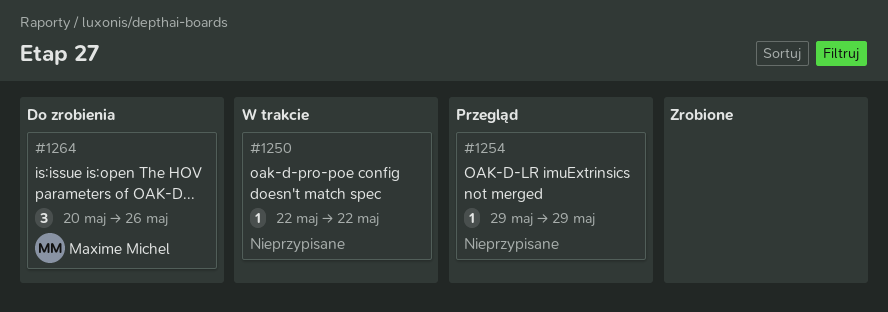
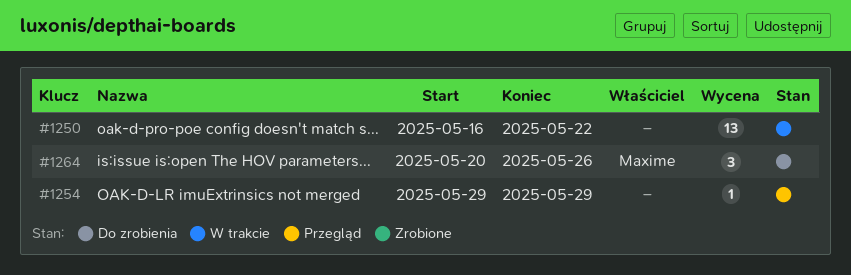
#1250, estimate: 1 -> 13
#1250, start: May 22 -> May 16

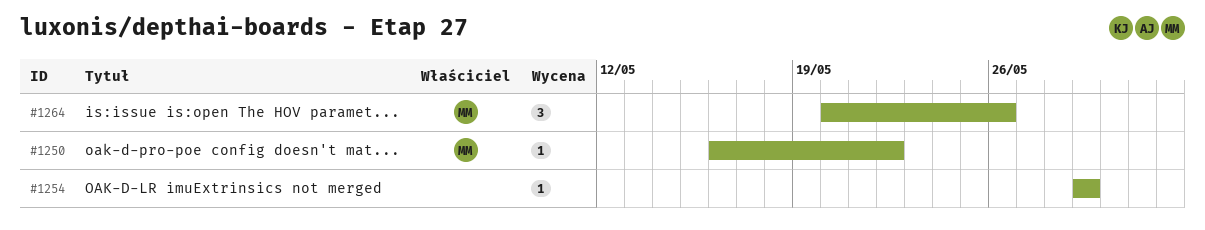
#1250, owner: none -> Maxime
#1250, estimate: 13 -> 1

